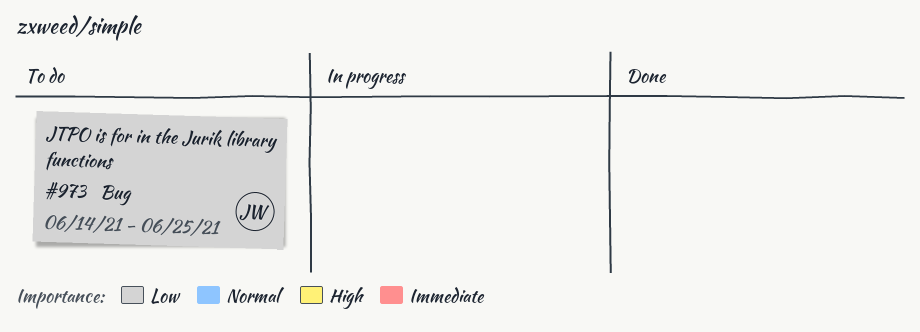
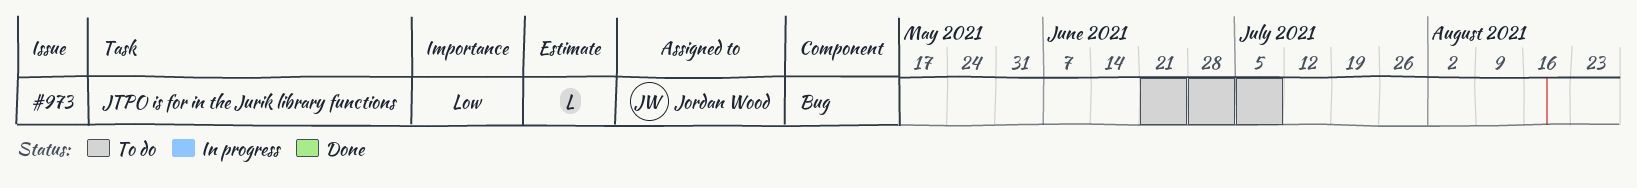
#973, start: Jun 14 -> Jun 21
#973, due: Jun 25 -> Jul 9

